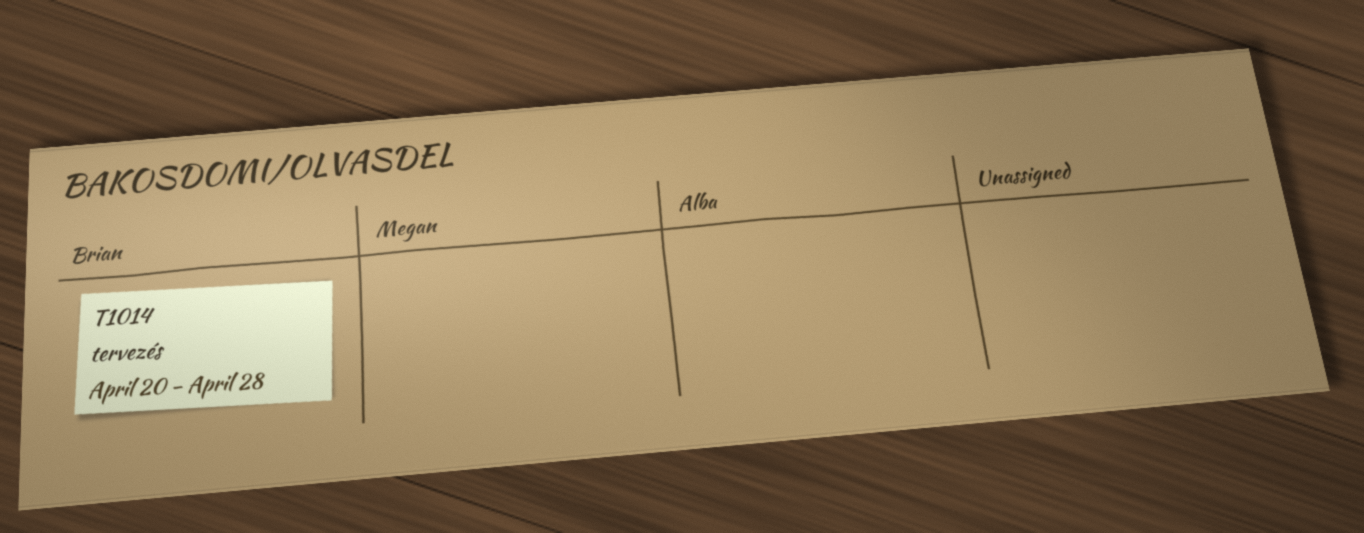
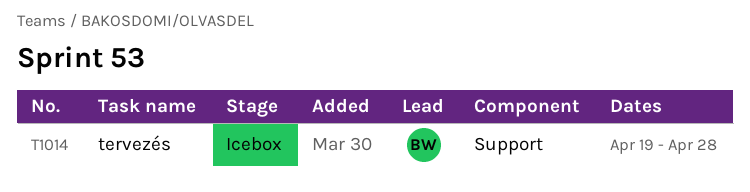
T1014, start: Apr 20 -> Apr 19

